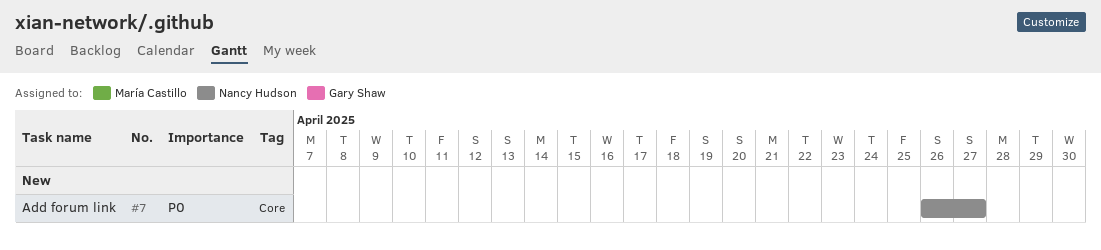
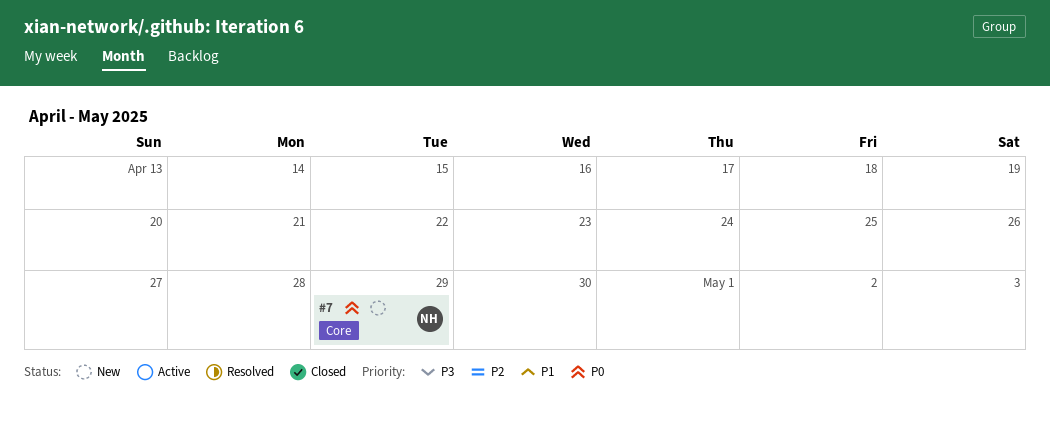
#7, due: Apr 27 -> Apr 29

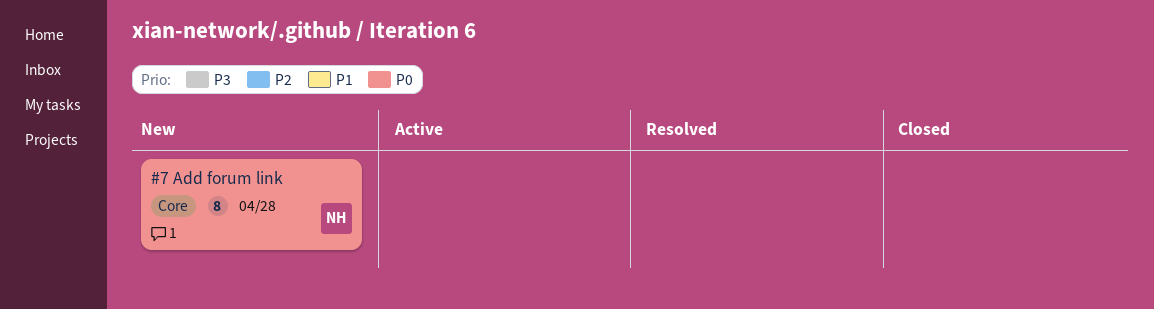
#7, due: Apr 29 -> Apr 28

